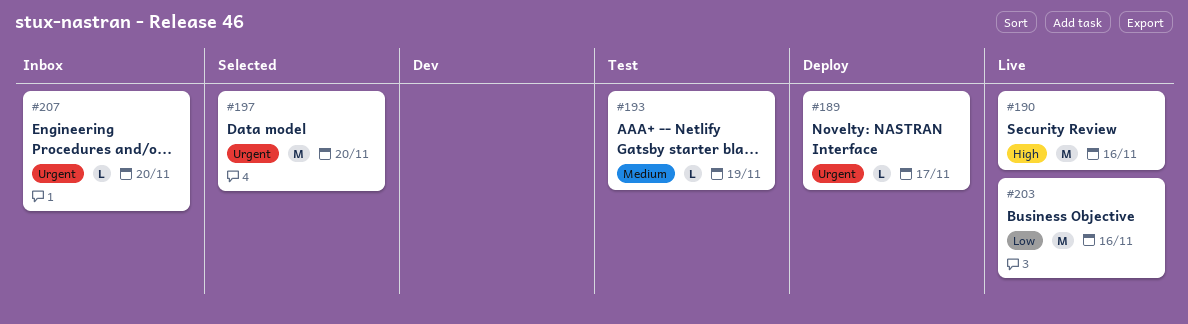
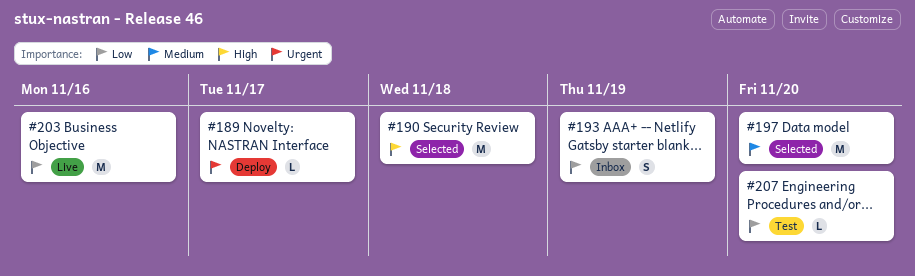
#190, status: Live -> Selected
#190, due: Nov 16 -> Nov 18
#193, status: Test -> Inbox
#193, priority: Medium -> Low
#193, estimate: L -> S
#197, priority: Urgent -> Medium
#207, status: Inbox -> Test
#207, priority: Urgent -> Low

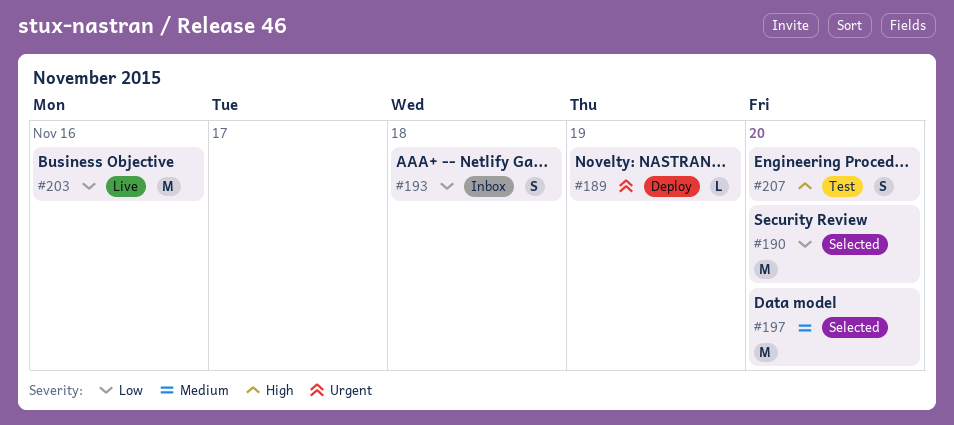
#189, due: Nov 17 -> Nov 19
#190, priority: High -> Low
#190, due: Nov 18 -> Nov 20
#193, due: Nov 19 -> Nov 18
#207, priority: Low -> High
#207, estimate: L -> S

